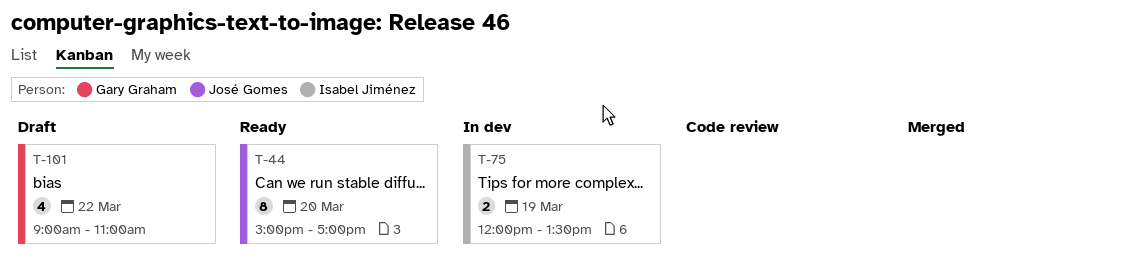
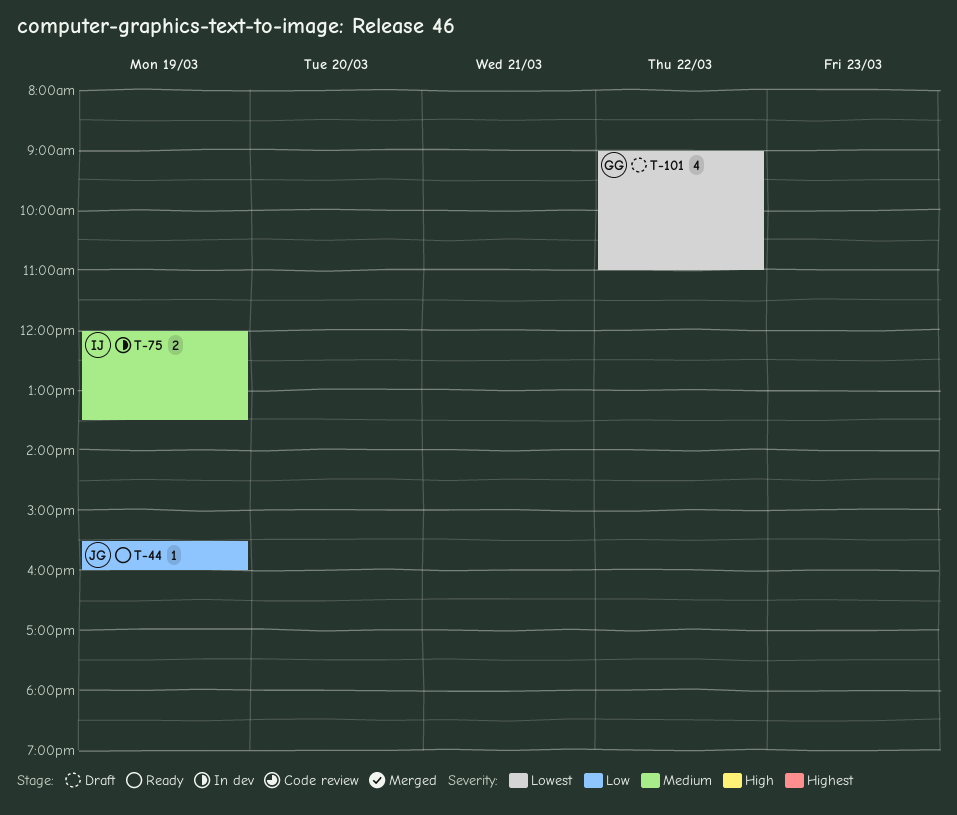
T-44, estimate: 8 -> 1
T-44, day: Mar 20 -> Mar 19
T-44, begins: 15:00 -> 15:30
T-44, ends: 17:00 -> 16:00

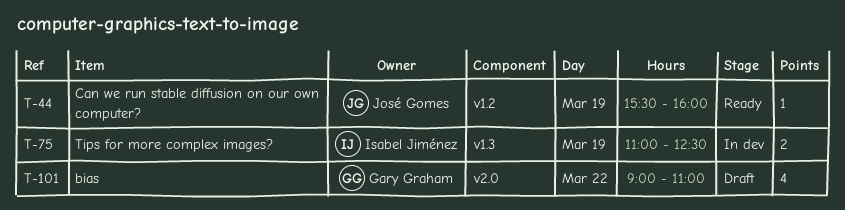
T-75, begins: 12:00 -> 11:00
T-75, ends: 13:30 -> 12:30

